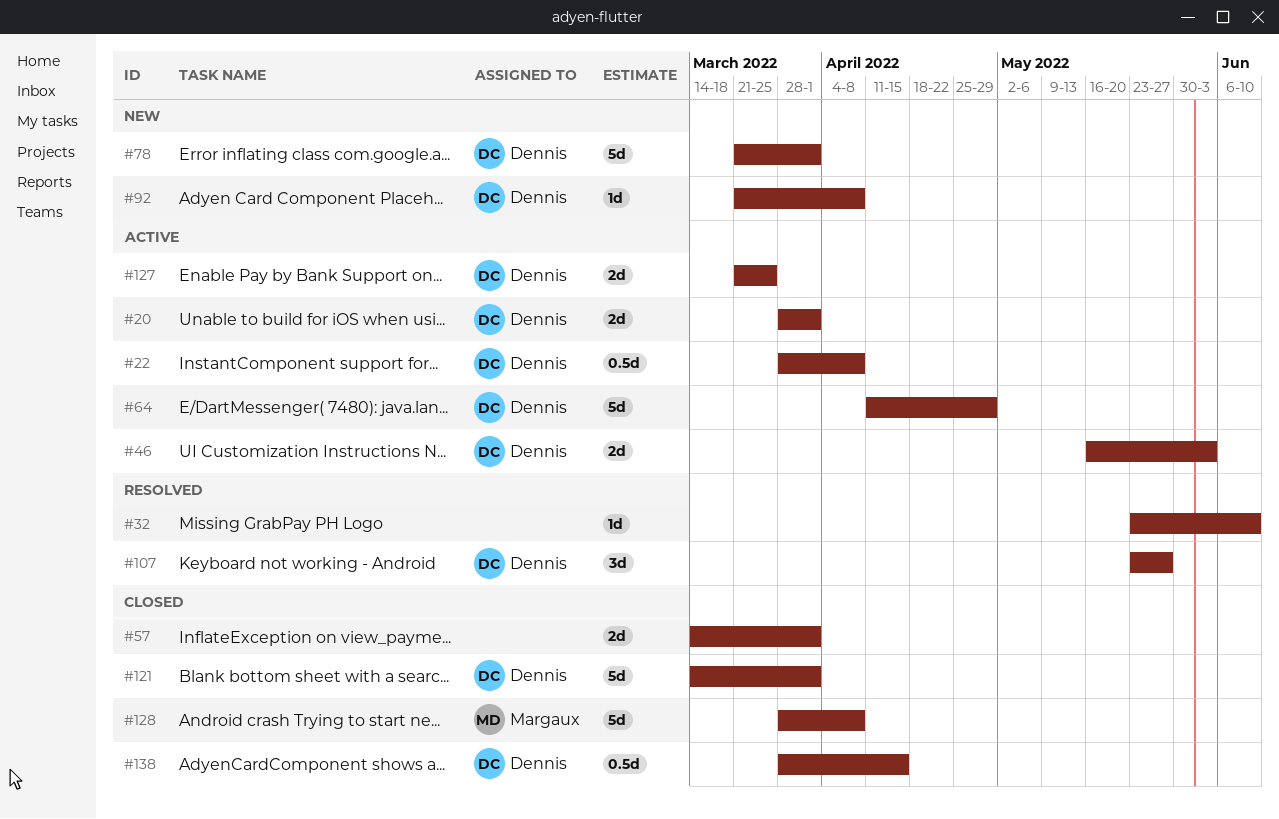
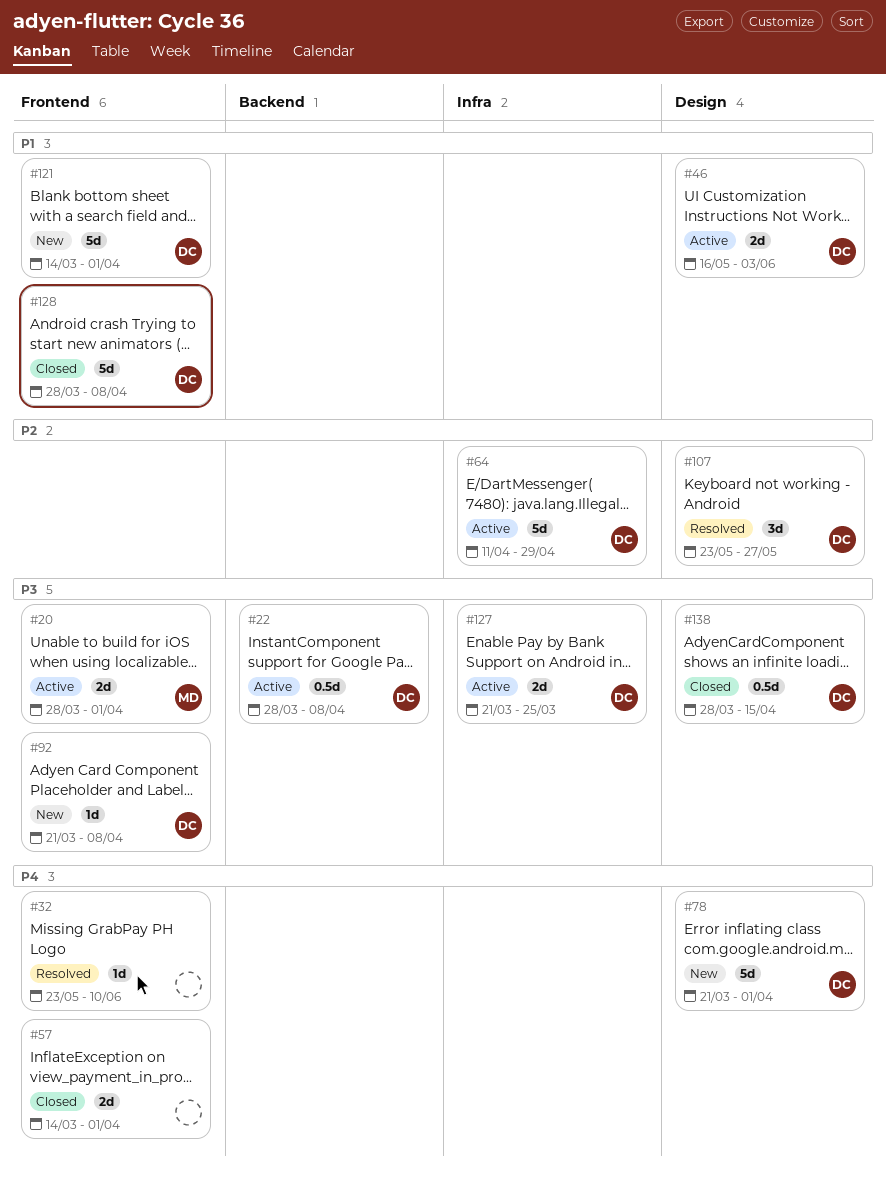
#20, owner: Dennis -> Margaux
#121, status: Closed -> New
#128, owner: Margaux -> Dennis

